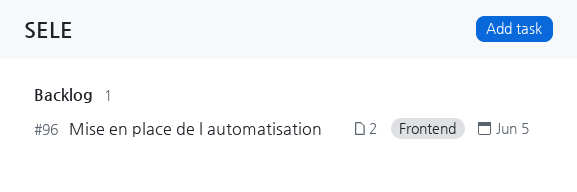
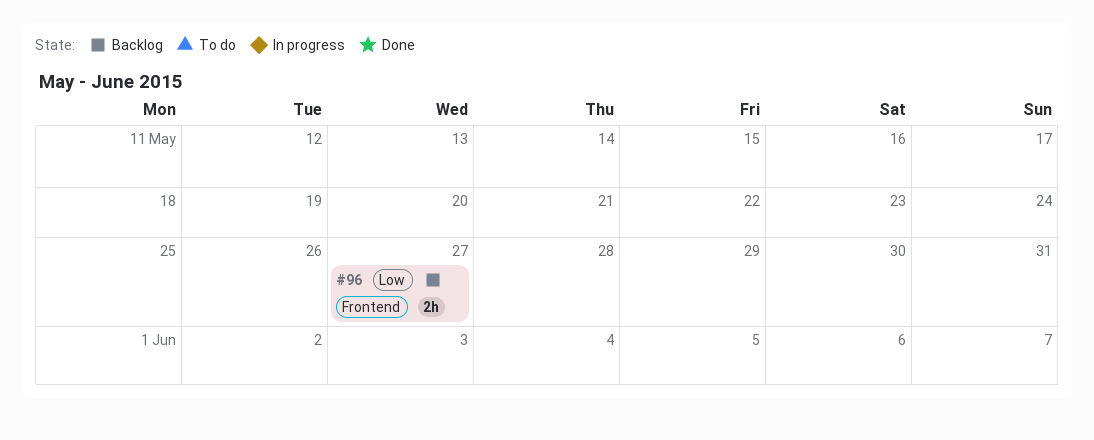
#96, due: Jun 5 -> May 27

